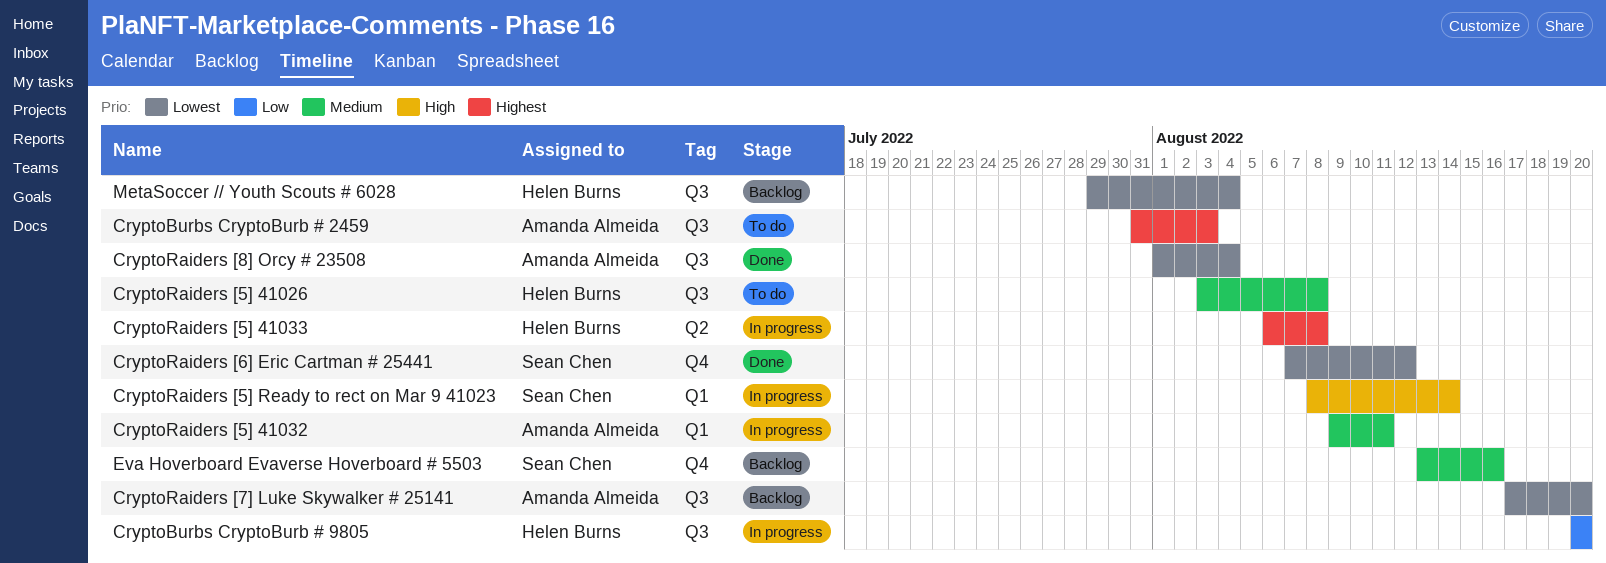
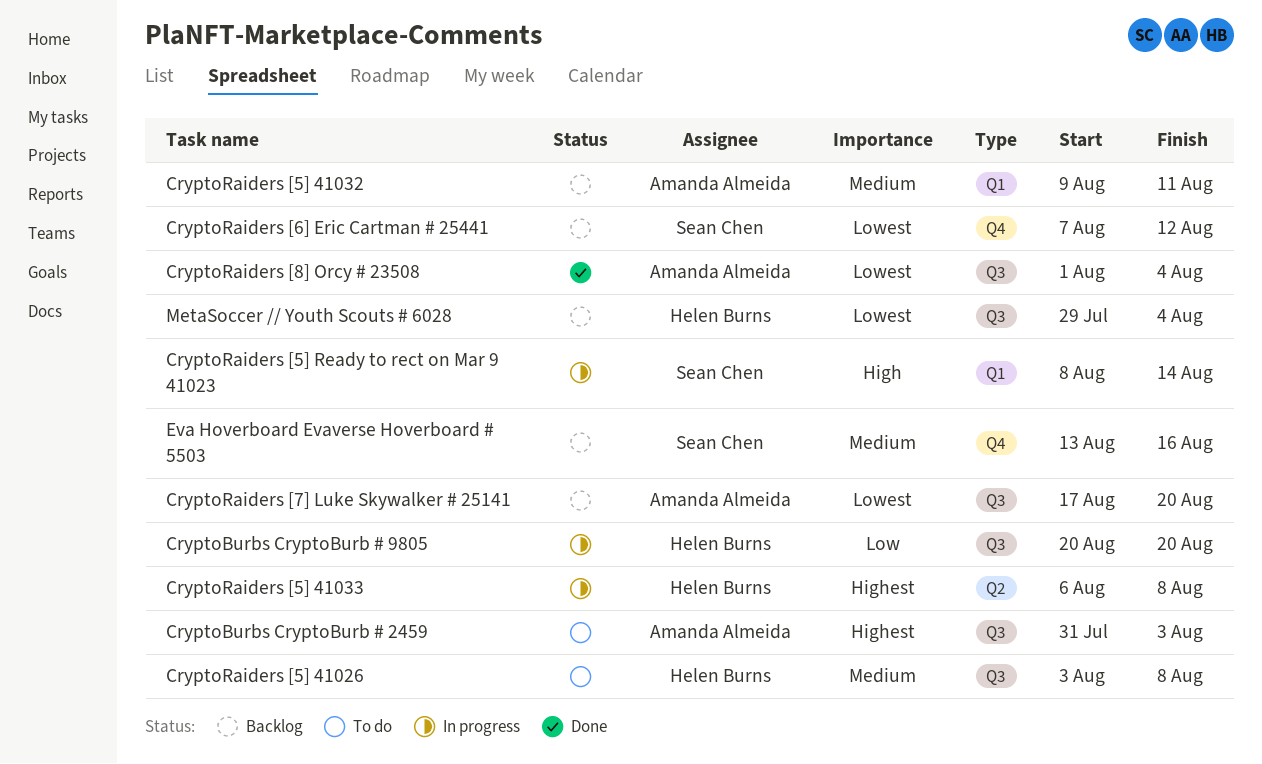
CryptoRaiders [5] 41032, status: In progress -> Backlog
CryptoRaiders [6] Eric Cartman # 25441, status: Done -> Backlog

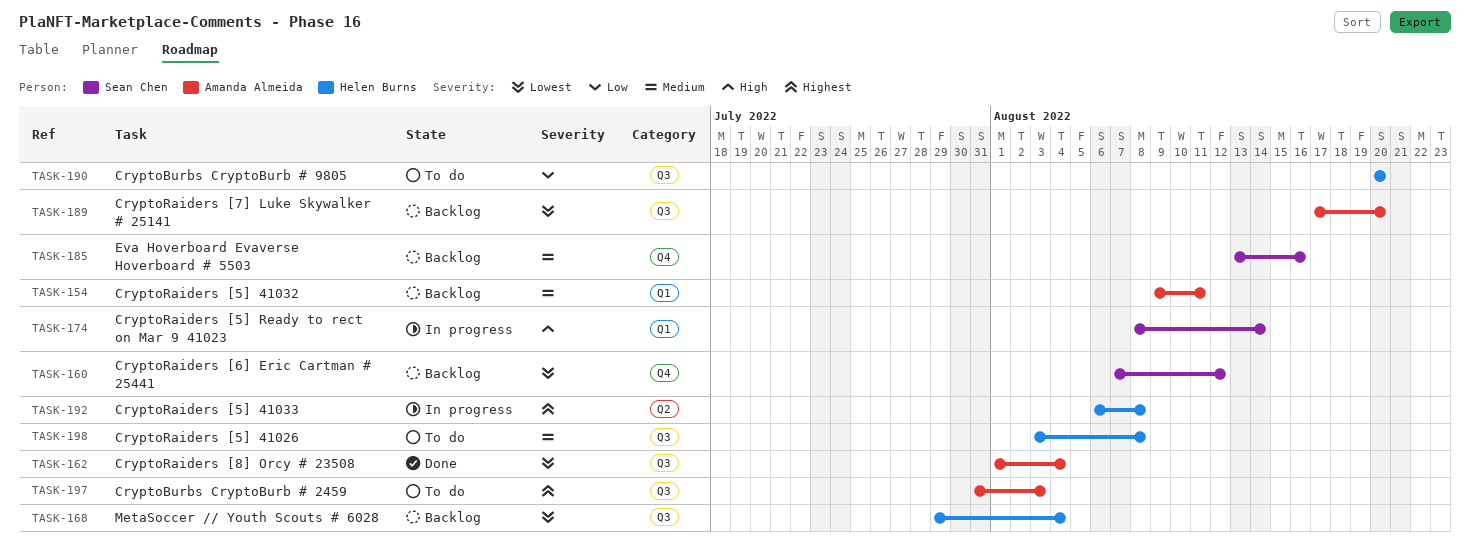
CryptoBurbs CryptoBurb # 9805, status: In progress -> To do

